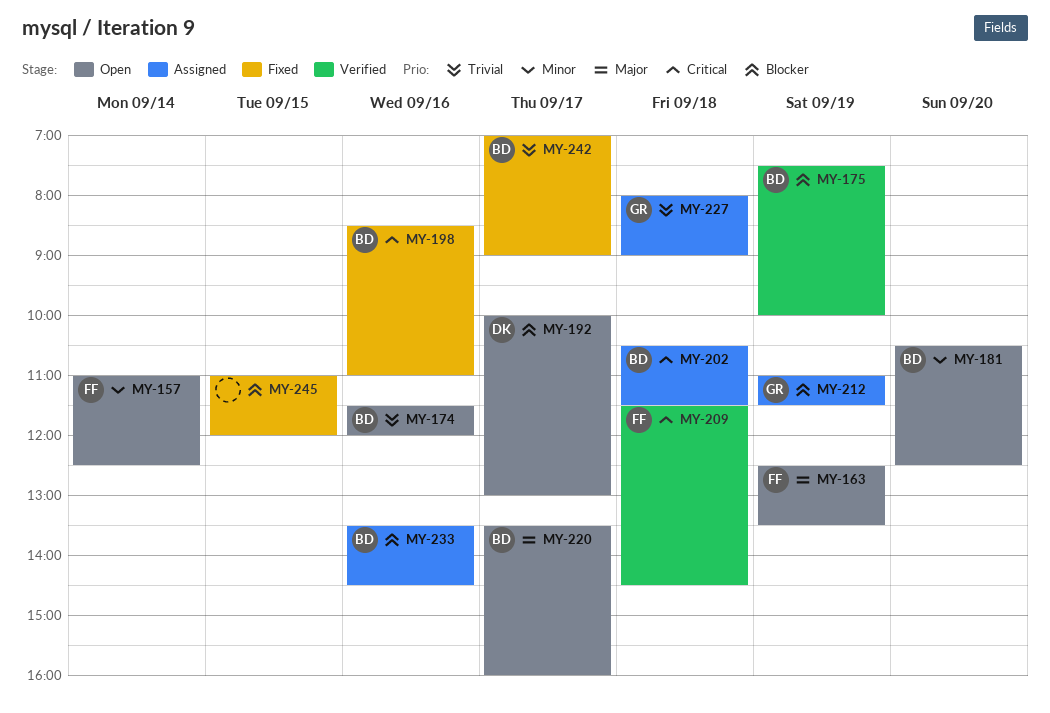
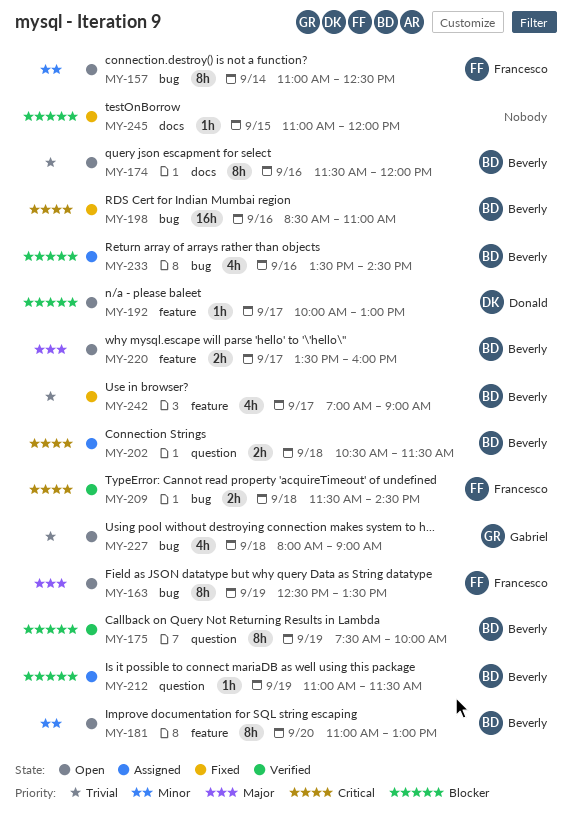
MY-181, begins: 10:30 -> 11:00
MY-181, ends: 12:30 -> 13:00
MY-212, owner: Gabriel -> Beverly
MY-227, status: Assigned -> Open

